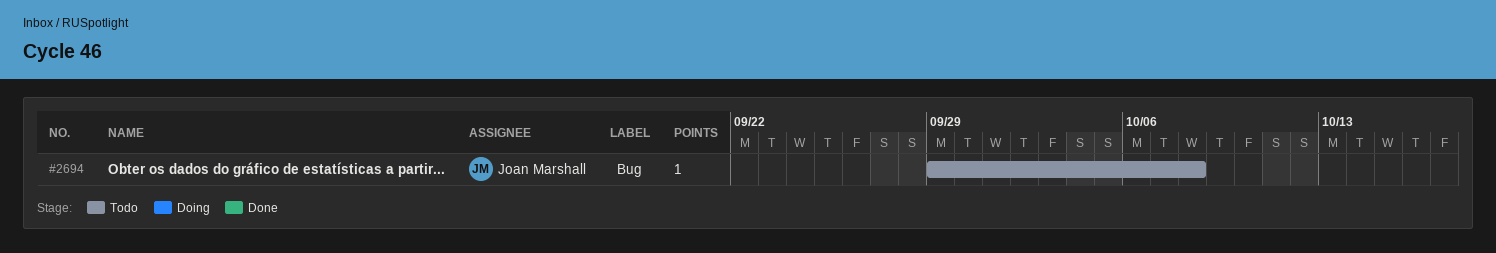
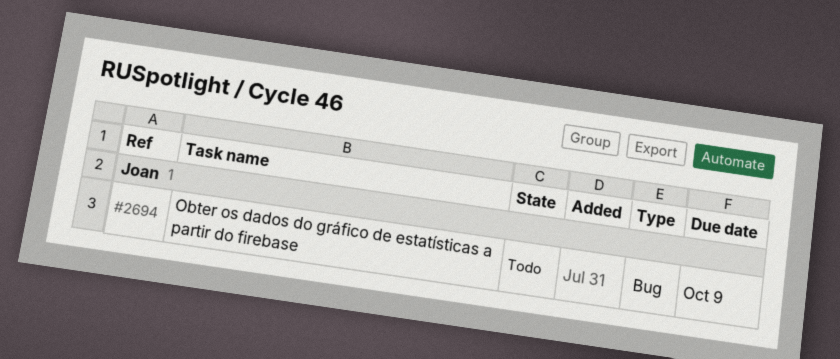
#2694, due: Oct 8 -> Oct 9

